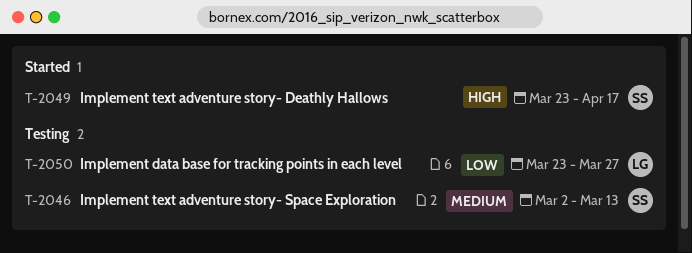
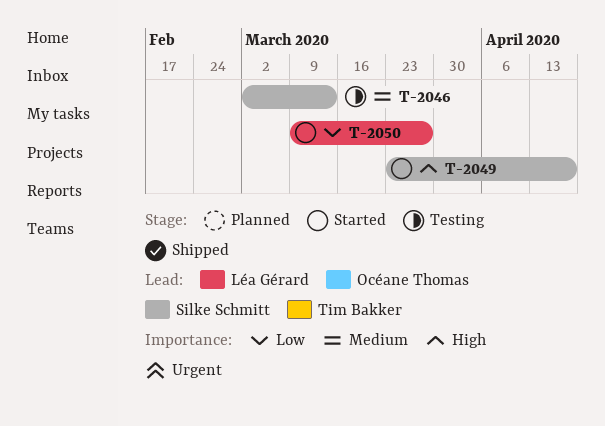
T-2050, status: Testing -> Started
T-2050, start: Mar 23 -> Mar 9

